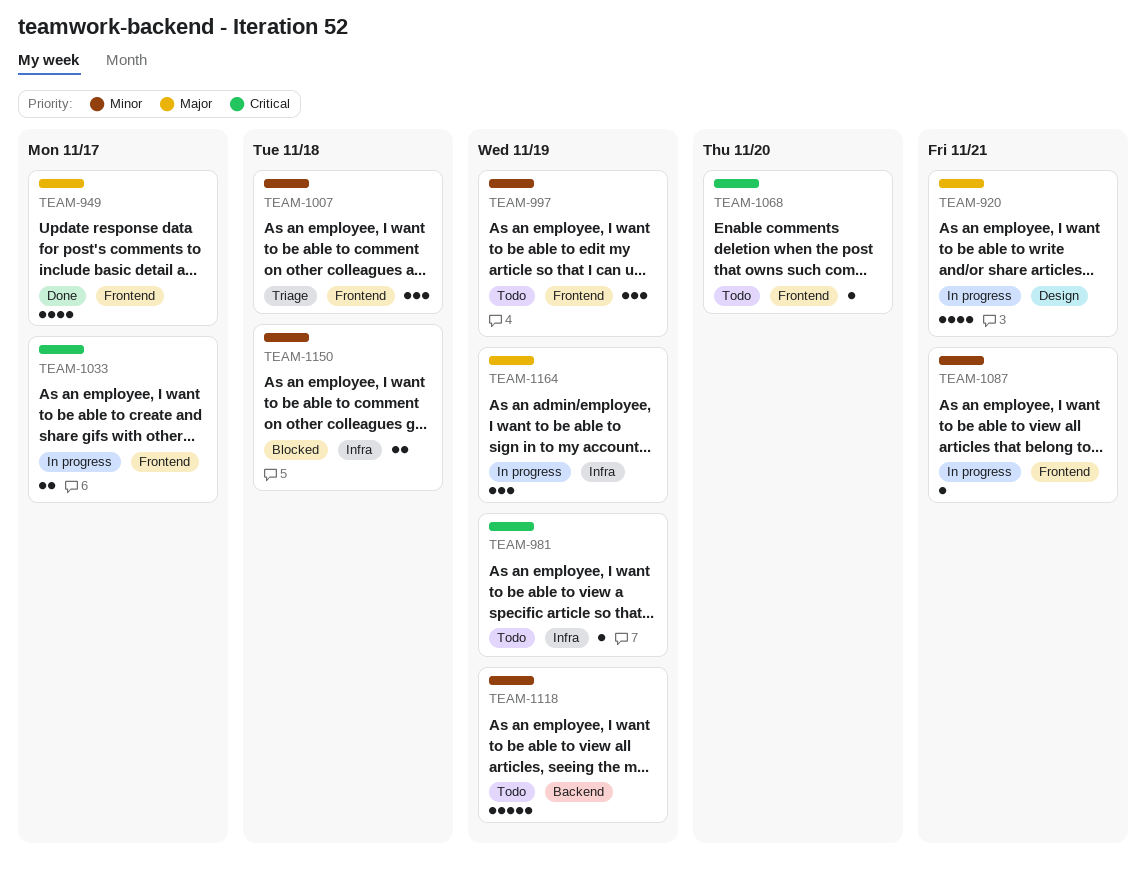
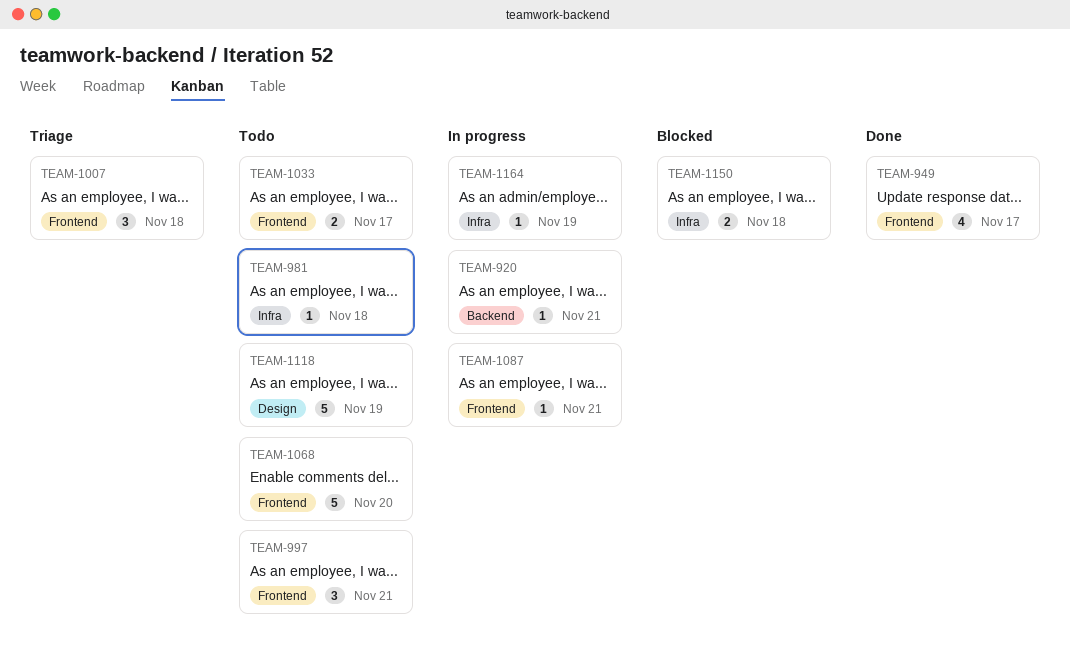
TEAM-920, label: Design -> Backend
TEAM-920, estimate: 4 -> 1
TEAM-981, due: Nov 19 -> Nov 18
TEAM-997, due: Nov 19 -> Nov 21
TEAM-1033, status: In progress -> Todo
TEAM-1068, estimate: 1 -> 5
TEAM-1118, label: Backend -> Design
TEAM-1164, estimate: 3 -> 1

